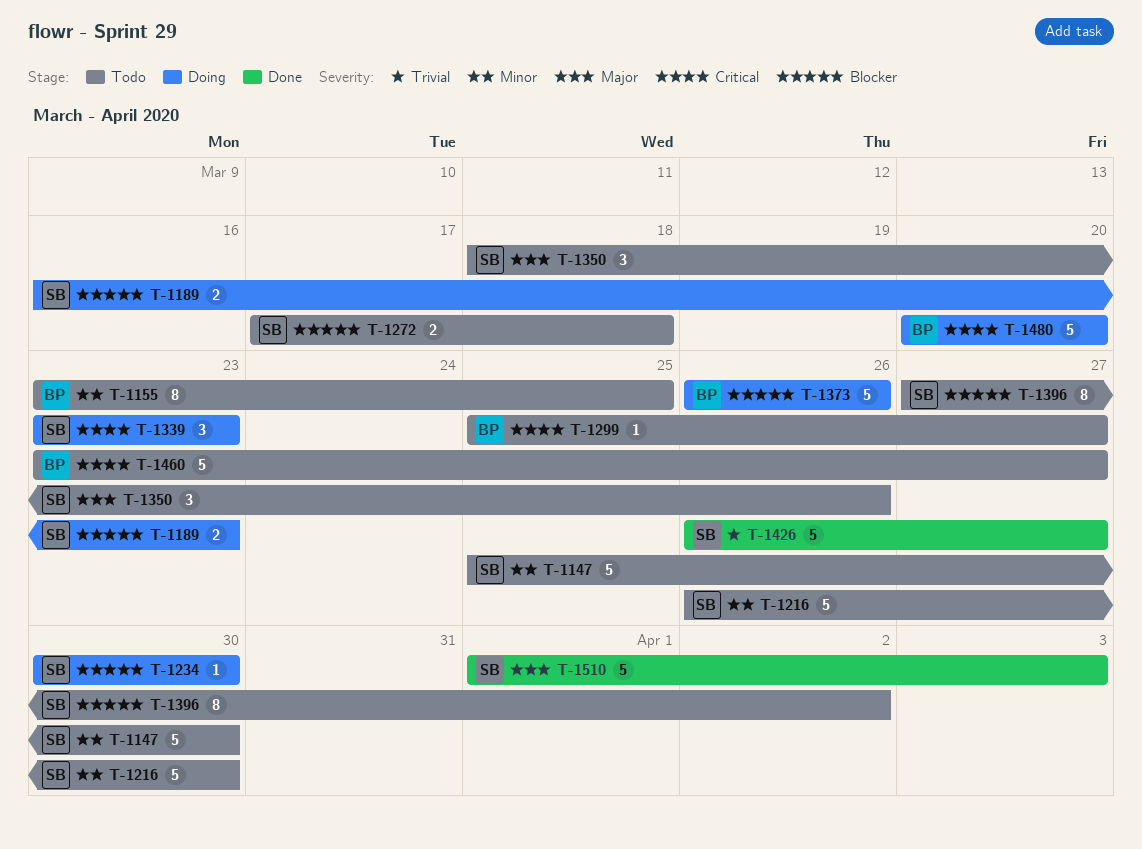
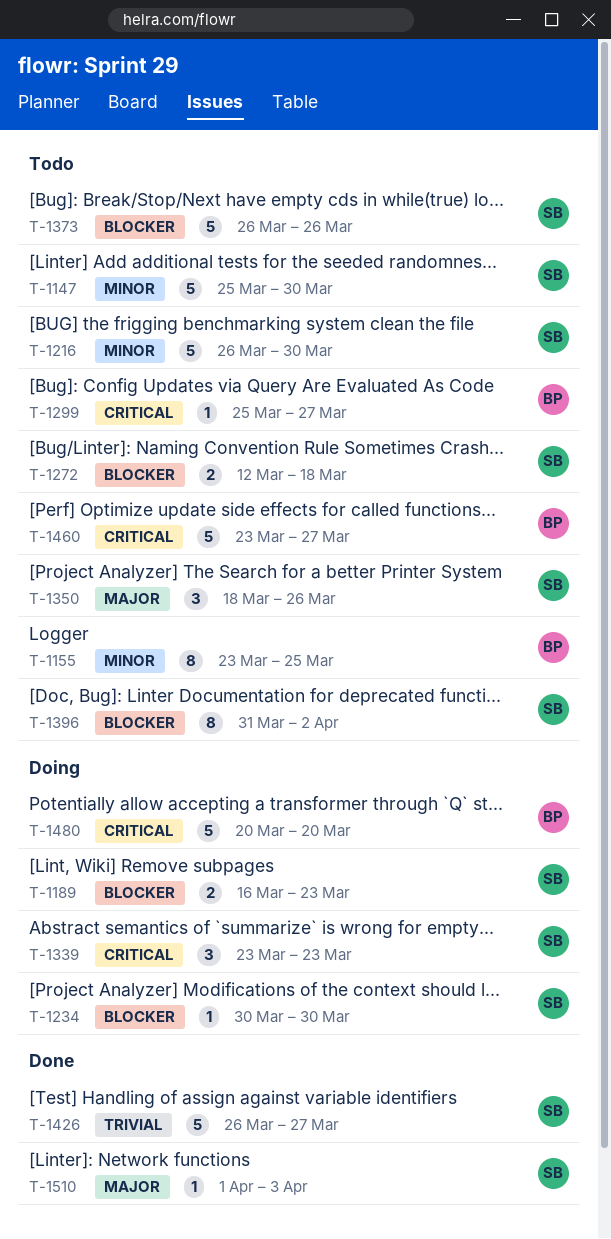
T-1272, start: Mar 17 -> Mar 12
T-1373, status: Doing -> Todo
T-1373, owner: BP -> SB
T-1396, start: Mar 27 -> Mar 31
T-1510, estimate: 5 -> 1

